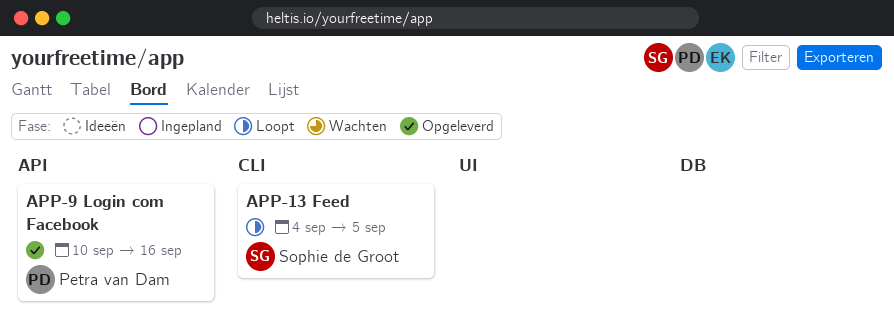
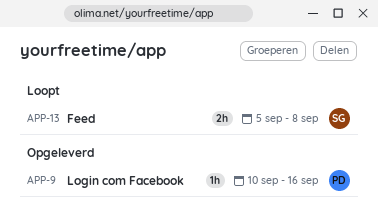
APP-13, start: Sep 4 -> Sep 5
APP-13, due: Sep 5 -> Sep 8

